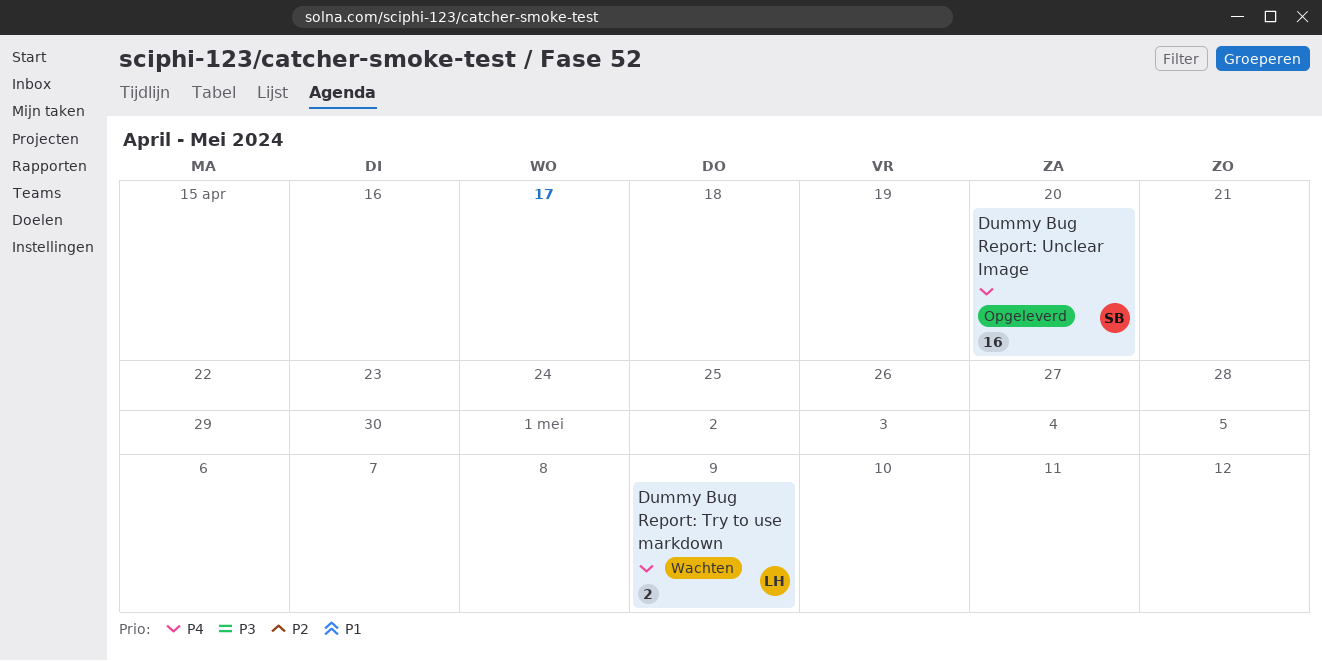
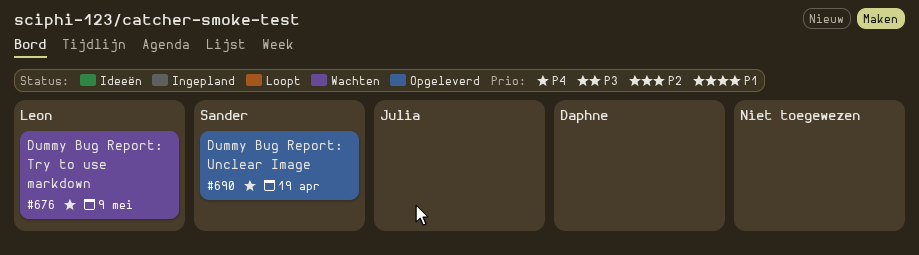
Dummy Bug Report: Unclear Image, due: Apr 20 -> Apr 19

